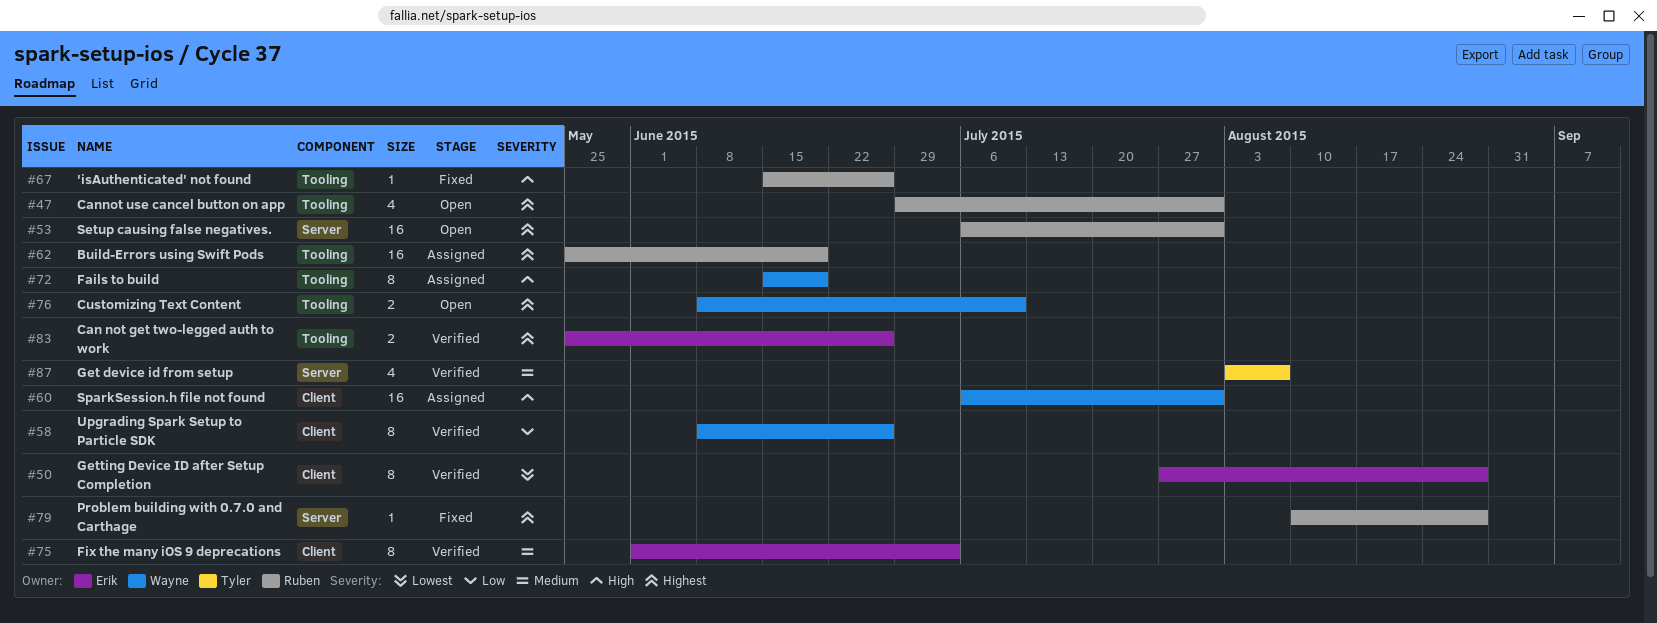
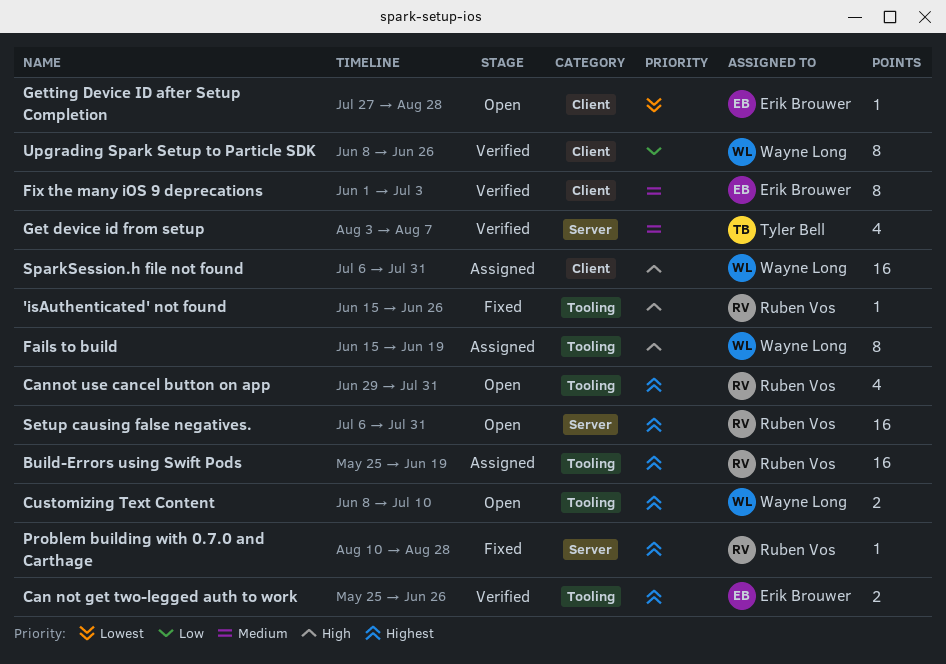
Getting Device ID after Setup Completion, status: Verified -> Open
Getting Device ID after Setup Completion, estimate: 8 -> 1

